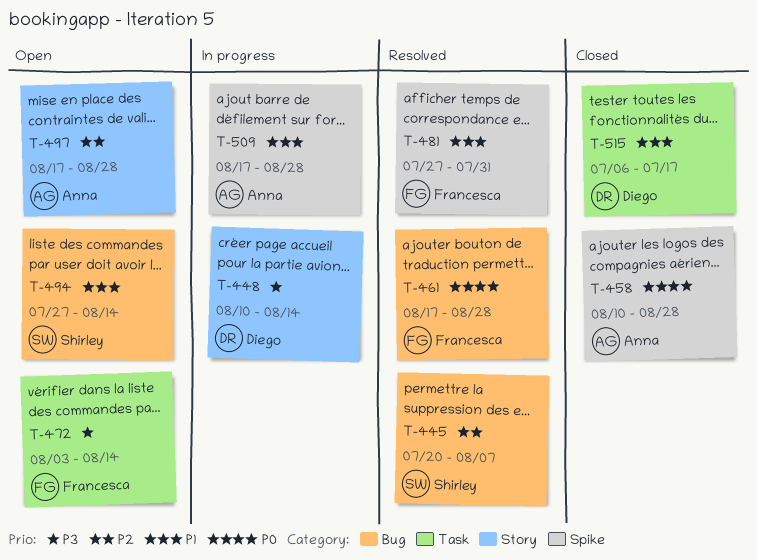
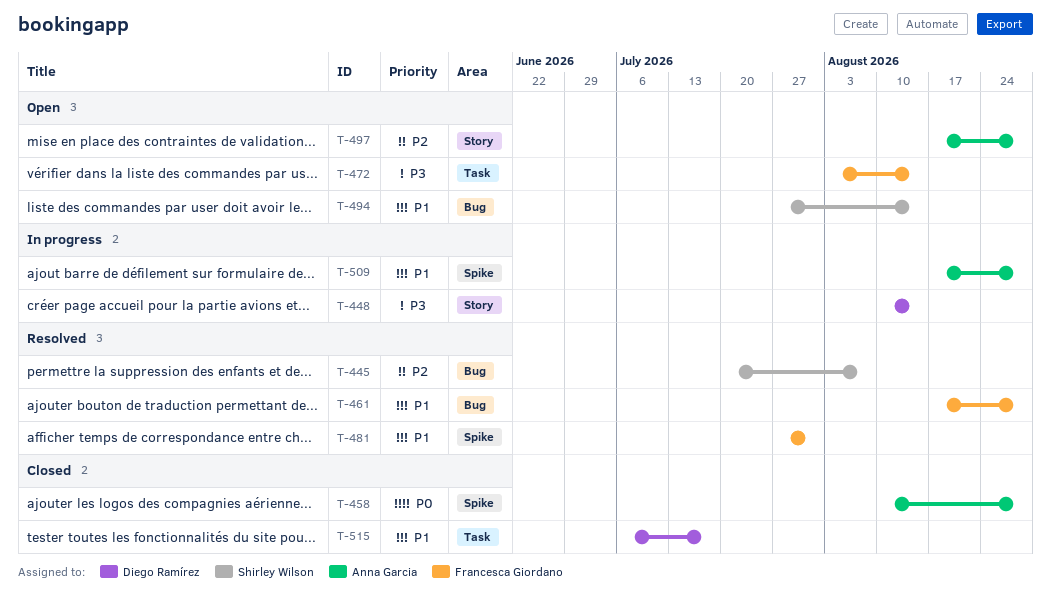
T-461, priority: P0 -> P1

